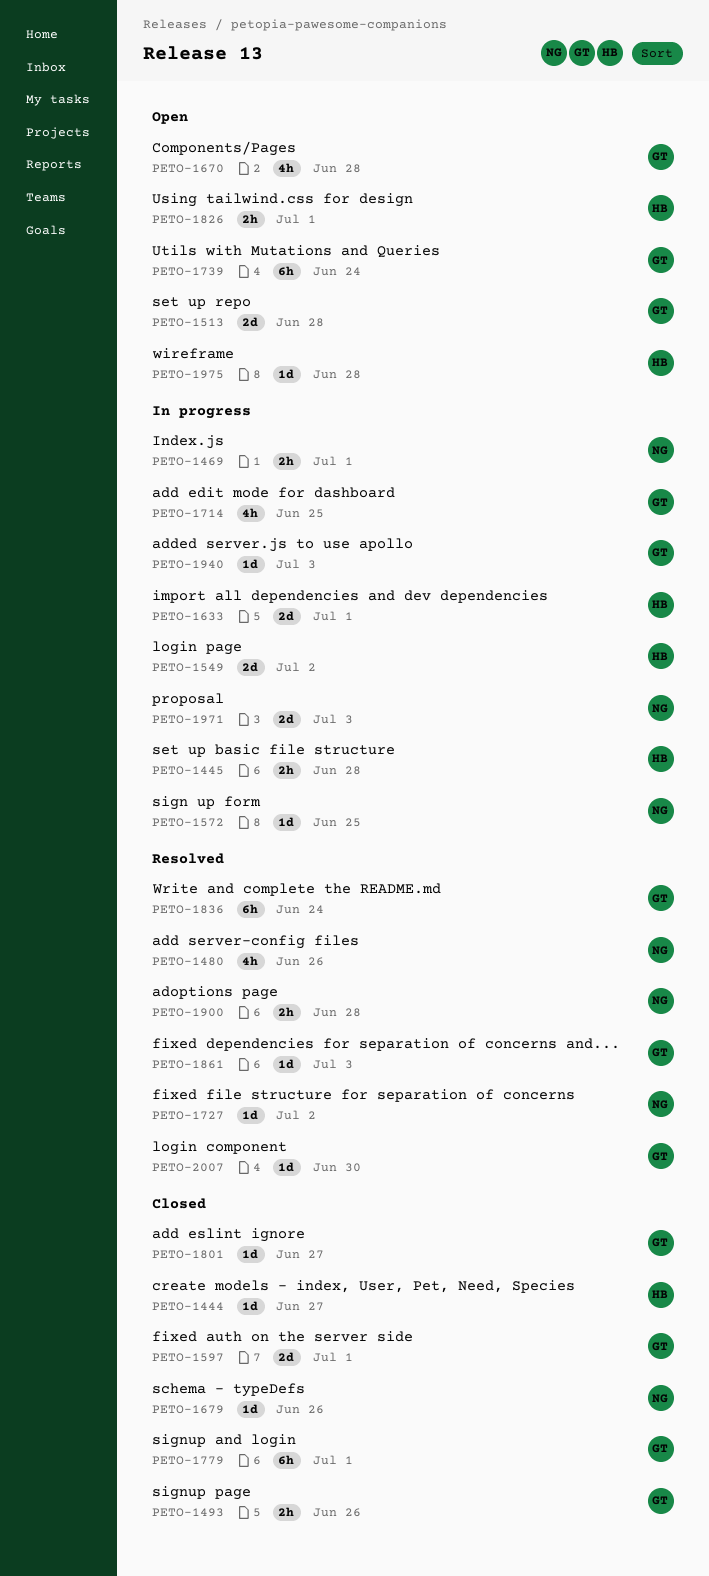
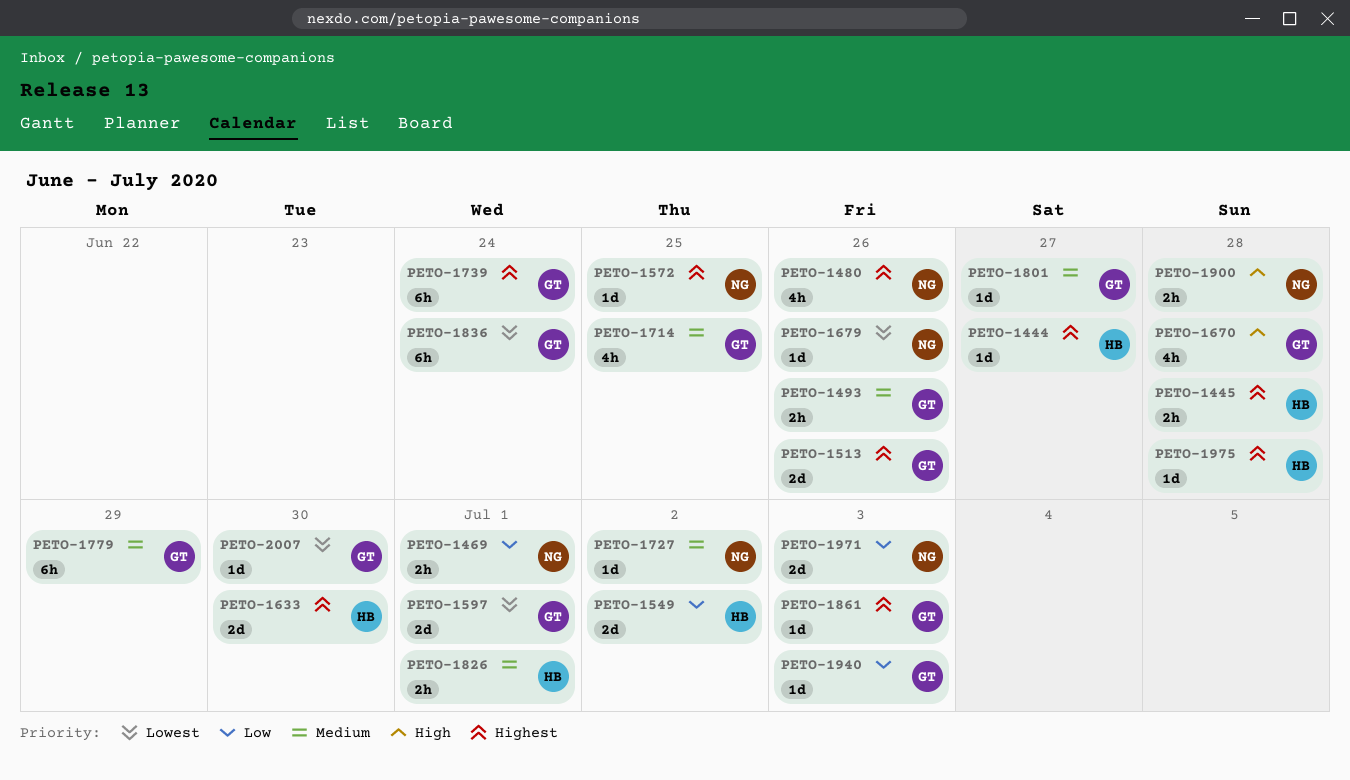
PETO-1513, due: Jun 28 -> Jun 26
PETO-1633, due: Jul 1 -> Jun 30
PETO-1779, due: Jul 1 -> Jun 29

